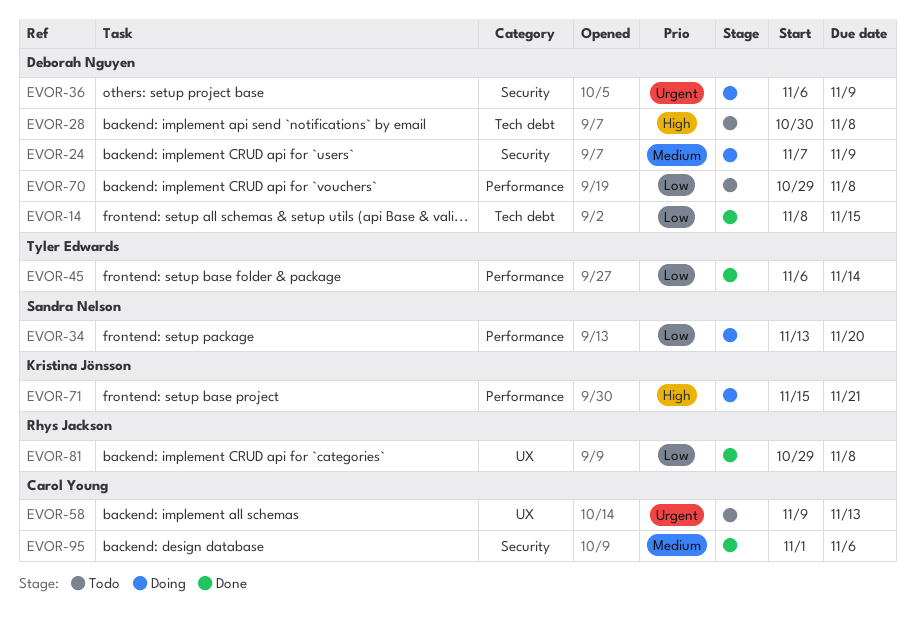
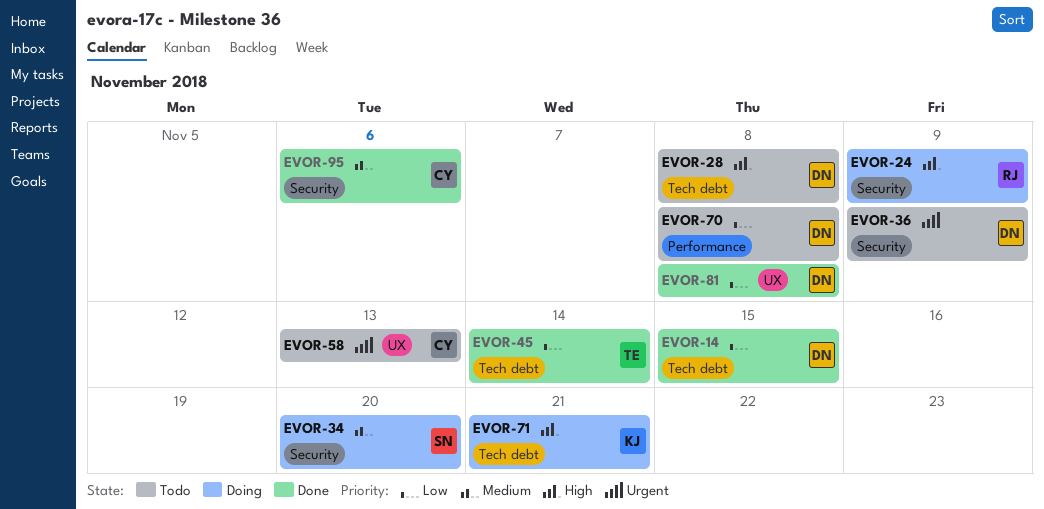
EVOR-24, owner: Deborah Nguyen -> Rhys Jackson
EVOR-24, priority: Medium -> High
EVOR-34, priority: Low -> Medium
EVOR-34, label: Performance -> Security
EVOR-36, status: Doing -> Todo
EVOR-45, label: Performance -> Tech debt
EVOR-71, label: Performance -> Tech debt
EVOR-81, owner: Rhys Jackson -> Deborah Nguyen

